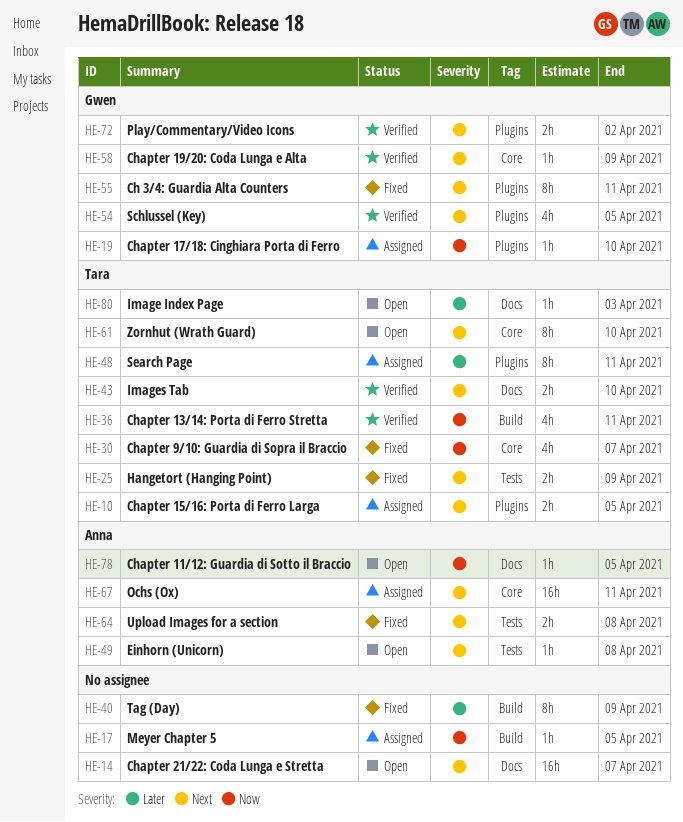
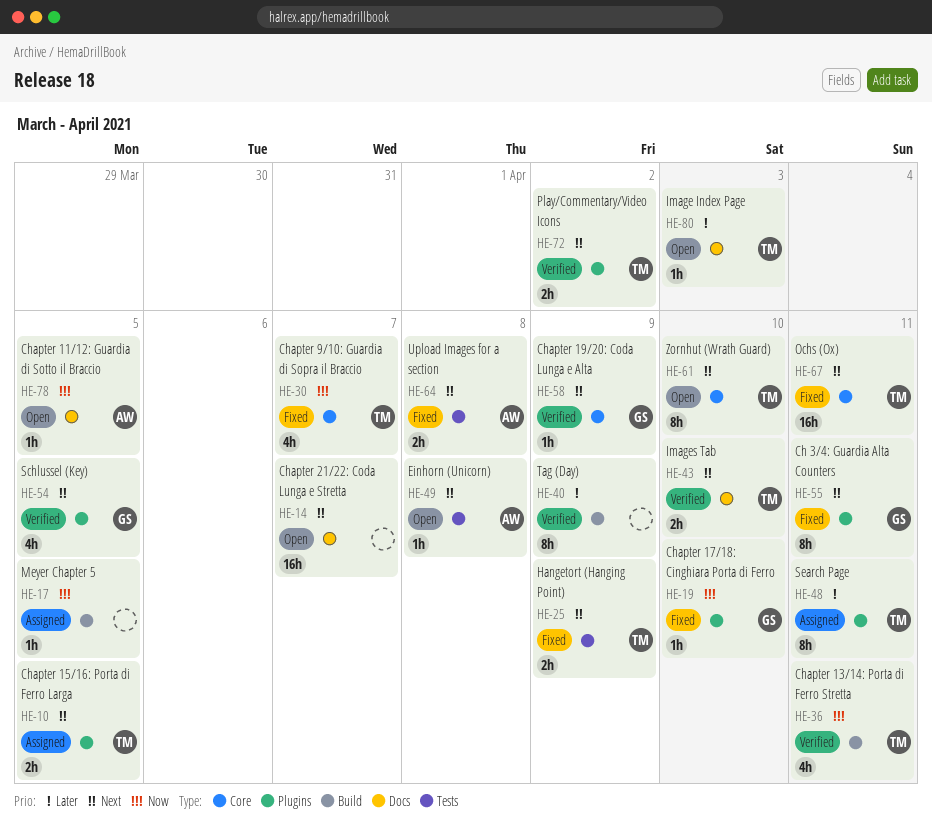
HE-19, status: Assigned -> Fixed
HE-40, status: Fixed -> Verified
HE-67, status: Assigned -> Fixed
HE-67, owner: Anna -> Tara
HE-72, owner: Gwen -> Tara

